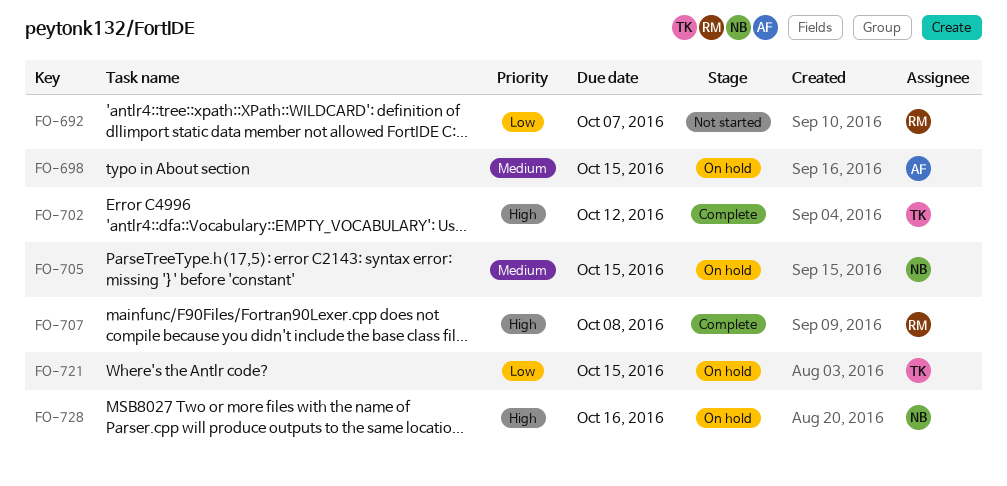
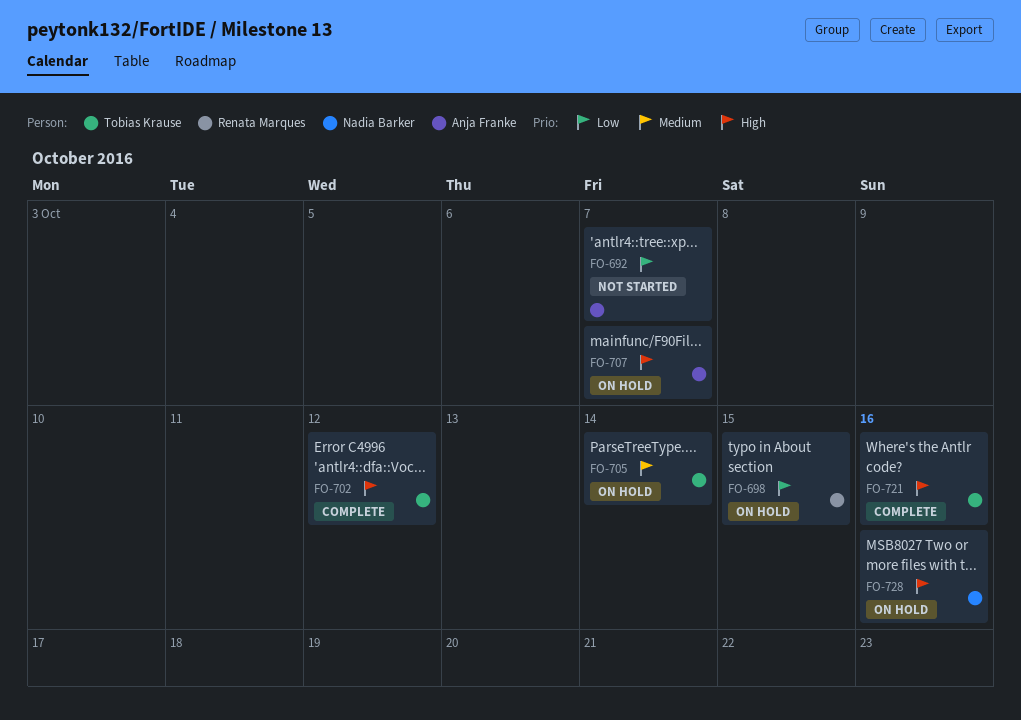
FO-692, owner: Renata Marques -> Anja Franke
FO-698, owner: Anja Franke -> Renata Marques
FO-698, priority: Medium -> Low
FO-705, owner: Nadia Barker -> Tobias Krause
FO-705, due: Oct 15 -> Oct 14
FO-707, status: Complete -> On hold
FO-707, owner: Renata Marques -> Anja Franke
FO-707, due: Oct 8 -> Oct 7
FO-721, status: On hold -> Complete
FO-721, priority: Low -> High
FO-721, due: Oct 15 -> Oct 16

